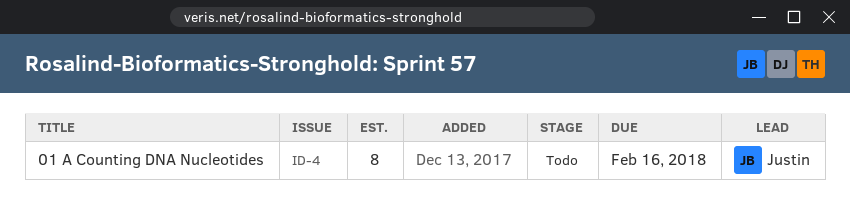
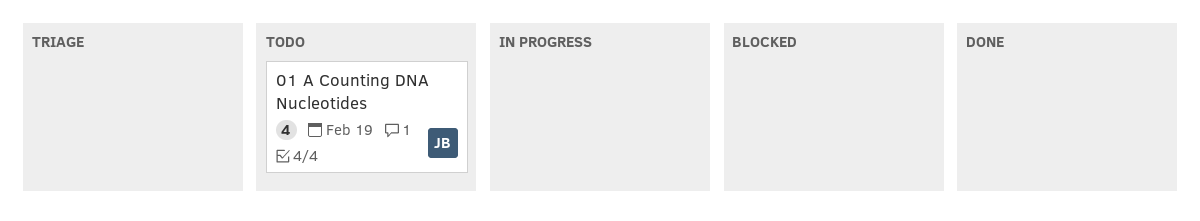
01 A Counting DNA Nucleotides, estimate: 8 -> 4
01 A Counting DNA Nucleotides, due: Feb 16 -> Feb 19

